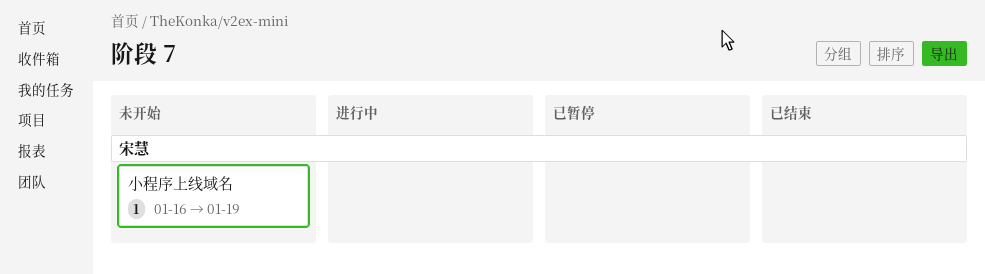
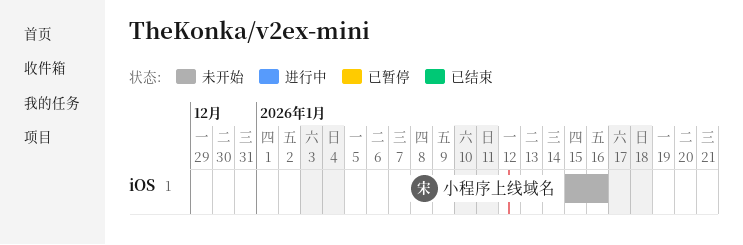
小程序上线域名, start: Jan 16 -> Jan 15
小程序上线域名, due: Jan 19 -> Jan 16

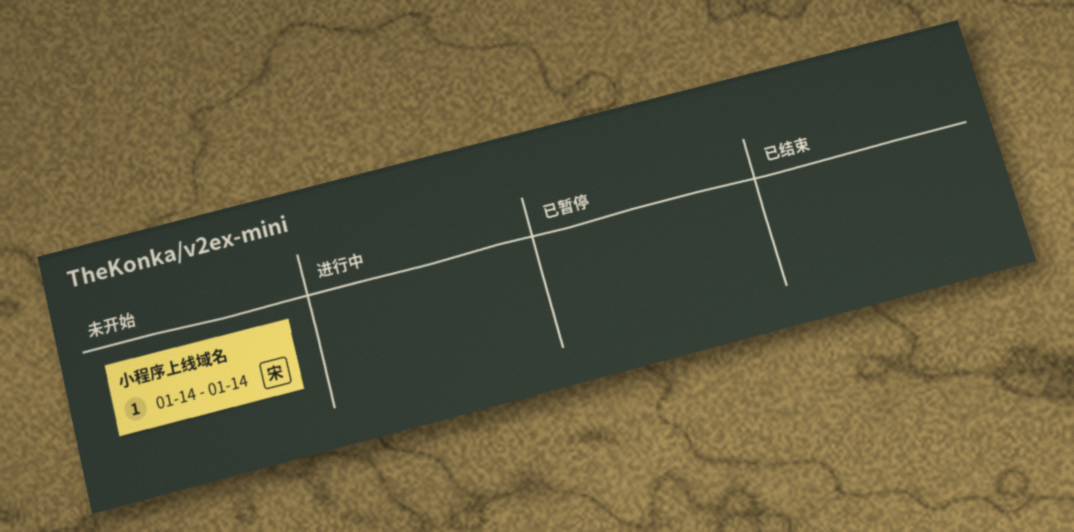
小程序上线域名, start: Jan 15 -> Jan 14
小程序上线域名, due: Jan 16 -> Jan 14

